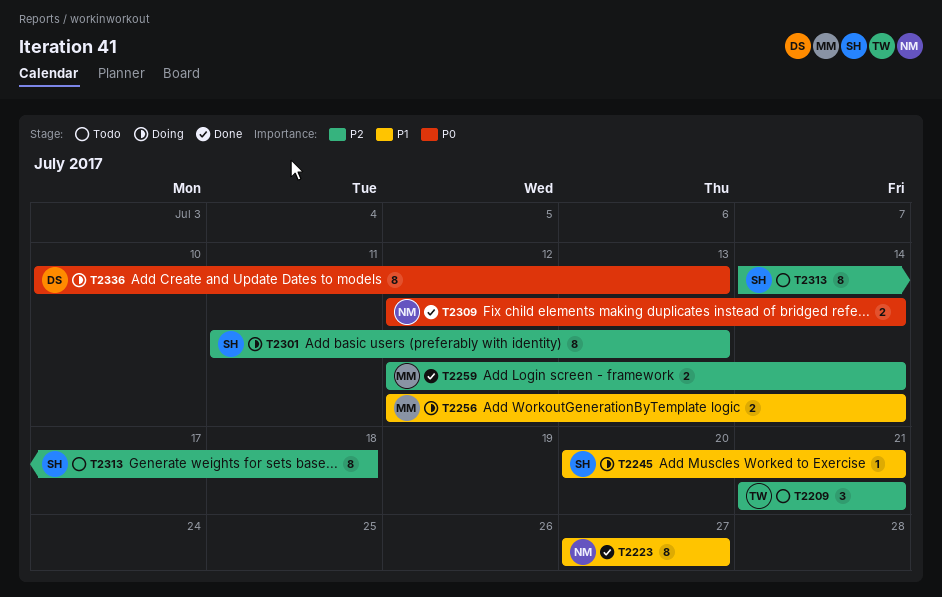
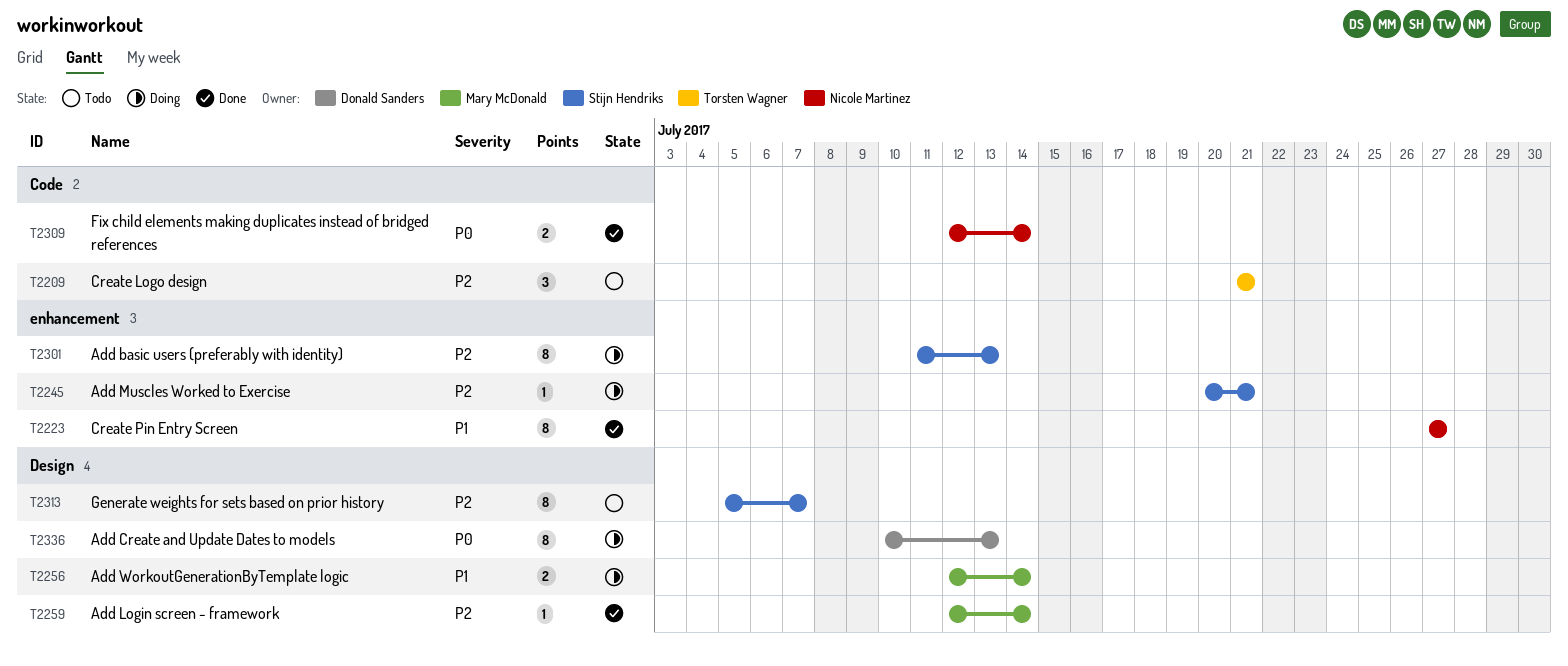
T2245, priority: P1 -> P2
T2259, estimate: 2 -> 1
T2313, start: Jul 14 -> Jul 5
T2313, due: Jul 18 -> Jul 7

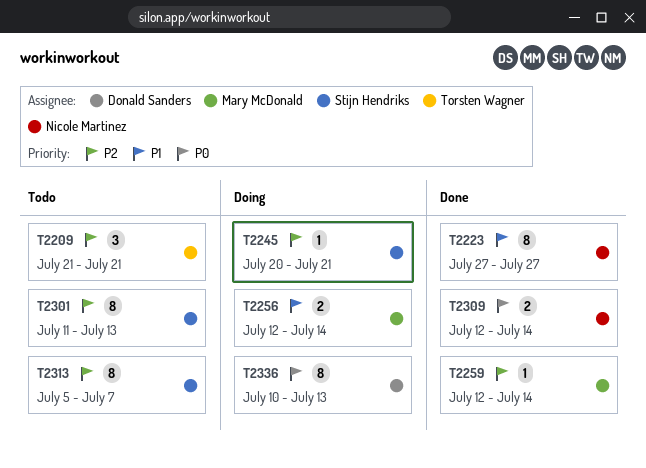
T2301, status: Doing -> Todo

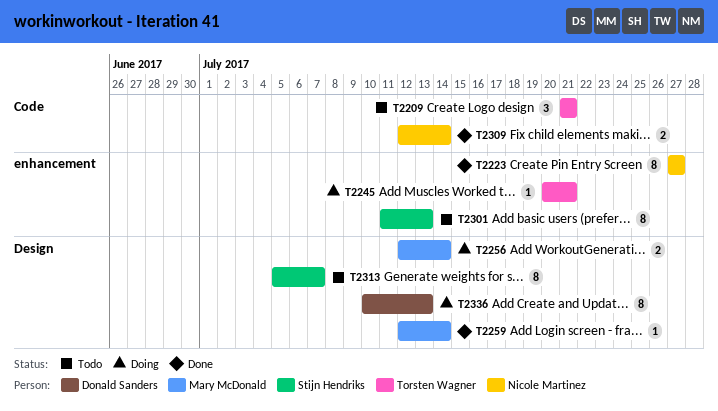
T2245, owner: Stijn Hendriks -> Torsten Wagner

